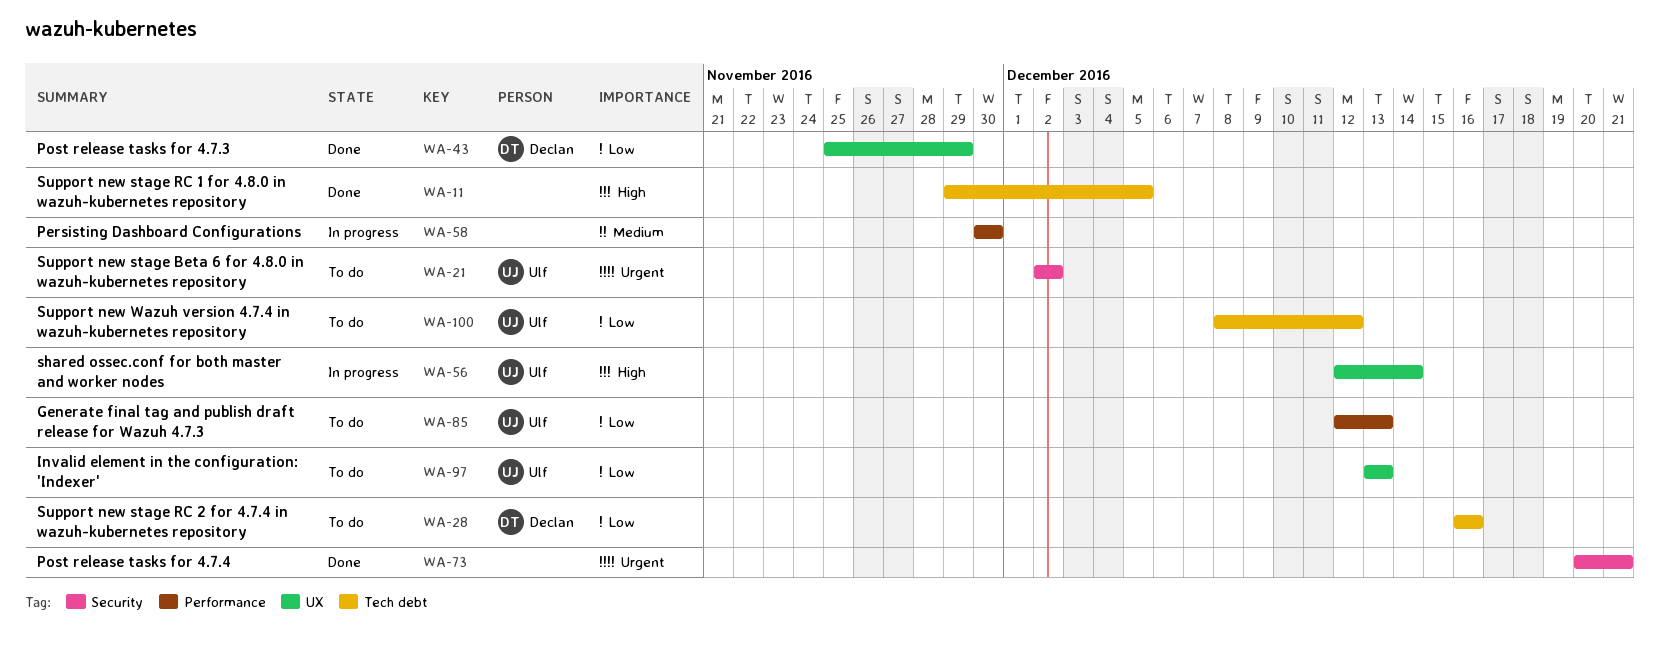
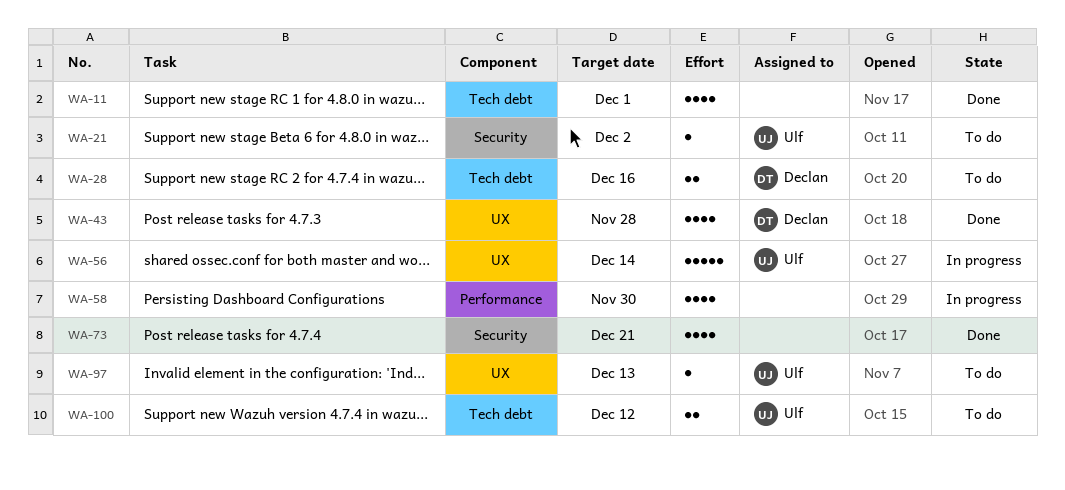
WA-11, due: Dec 5 -> Dec 1
WA-43, due: Nov 29 -> Nov 28
WA-85: present -> none

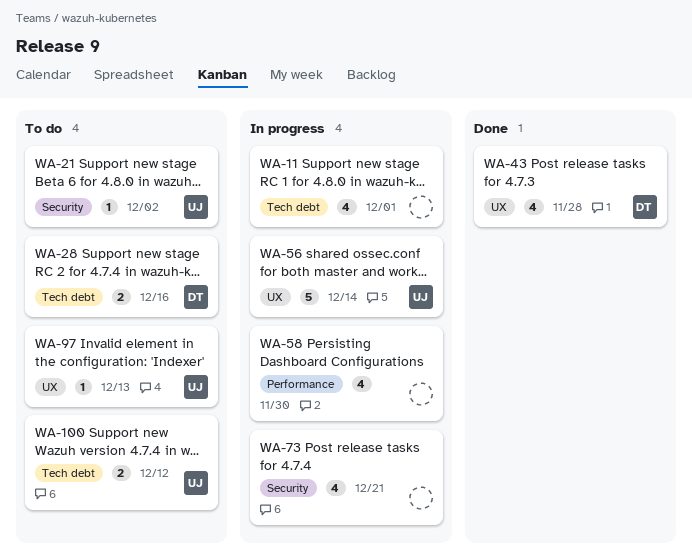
WA-11, status: Done -> In progress
WA-73, status: Done -> In progress

